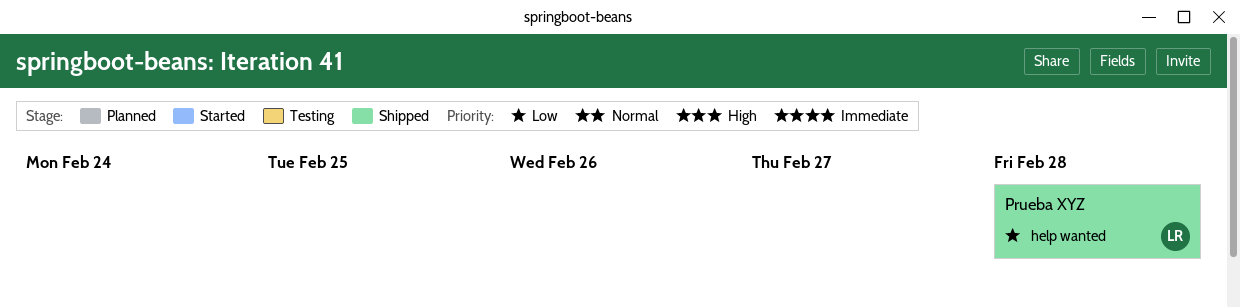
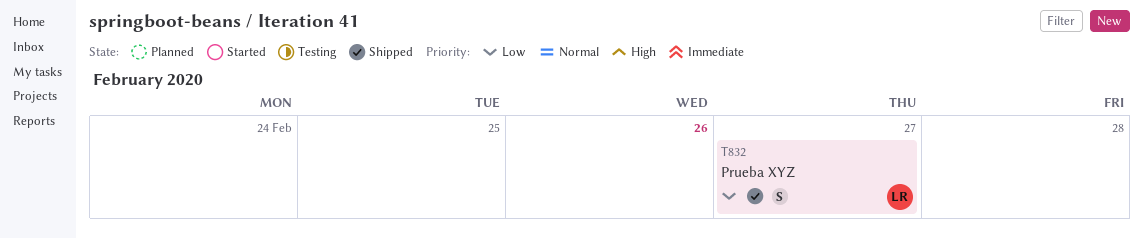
Prueba XYZ, due: Feb 28 -> Feb 27

